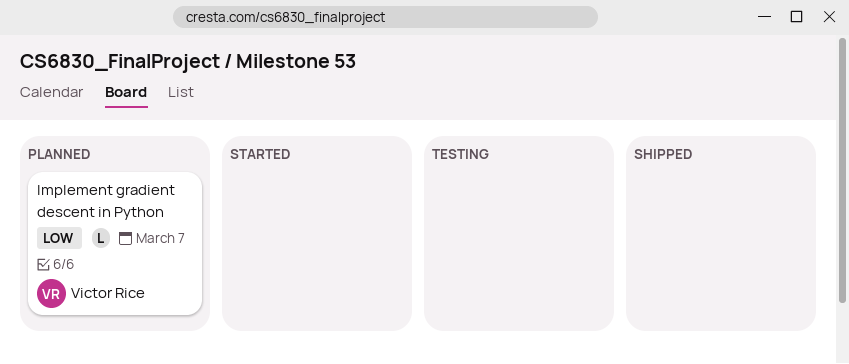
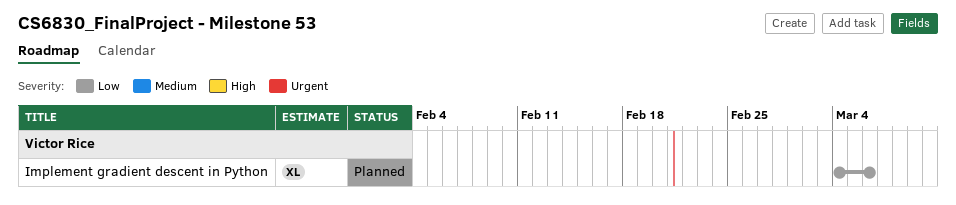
Implement gradient descent in Python, estimate: L -> XL
Implement gradient descent in Python, due: Mar 7 -> Mar 6

